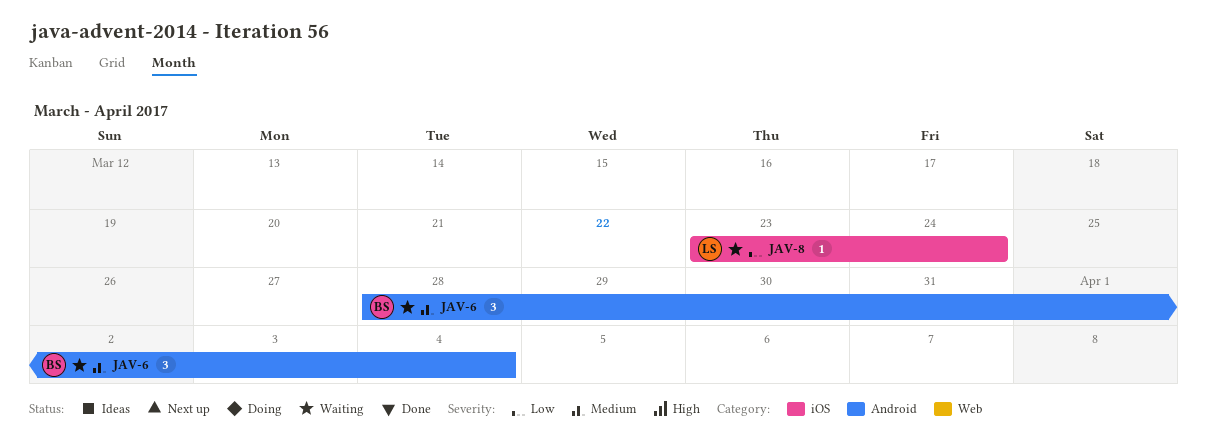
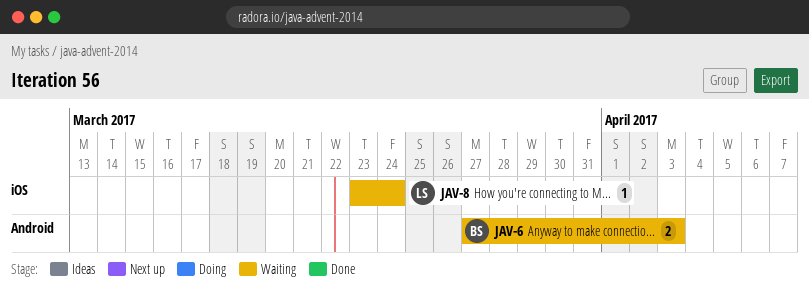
JAV-6, estimate: 3 -> 2
JAV-6, start: Mar 28 -> Mar 27
JAV-6, due: Apr 4 -> Apr 3

